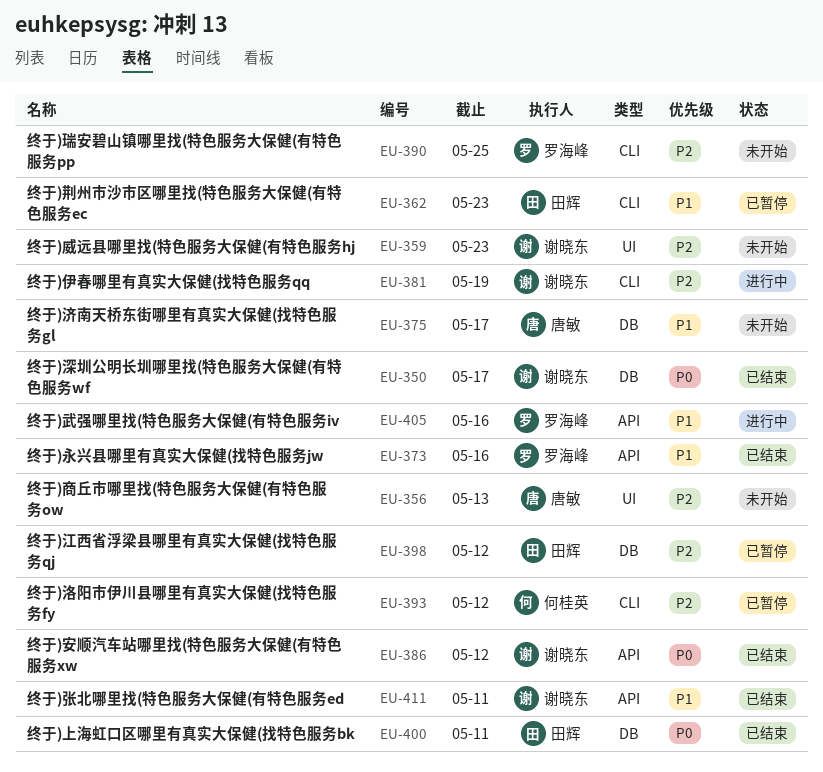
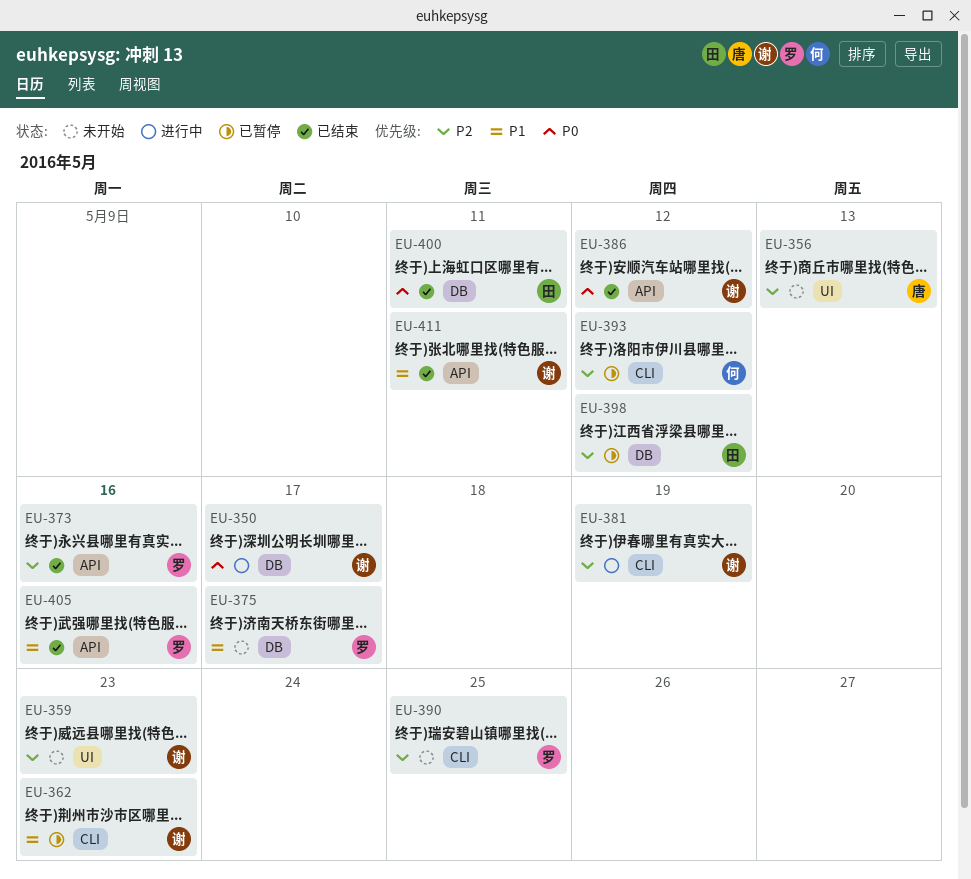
EU-350, status: 已结束 -> 进行中
EU-362, owner: 田辉 -> 谢晓东
EU-373, priority: P1 -> P2
EU-375, owner: 唐敏 -> 罗海峰
EU-405, status: 进行中 -> 已结束

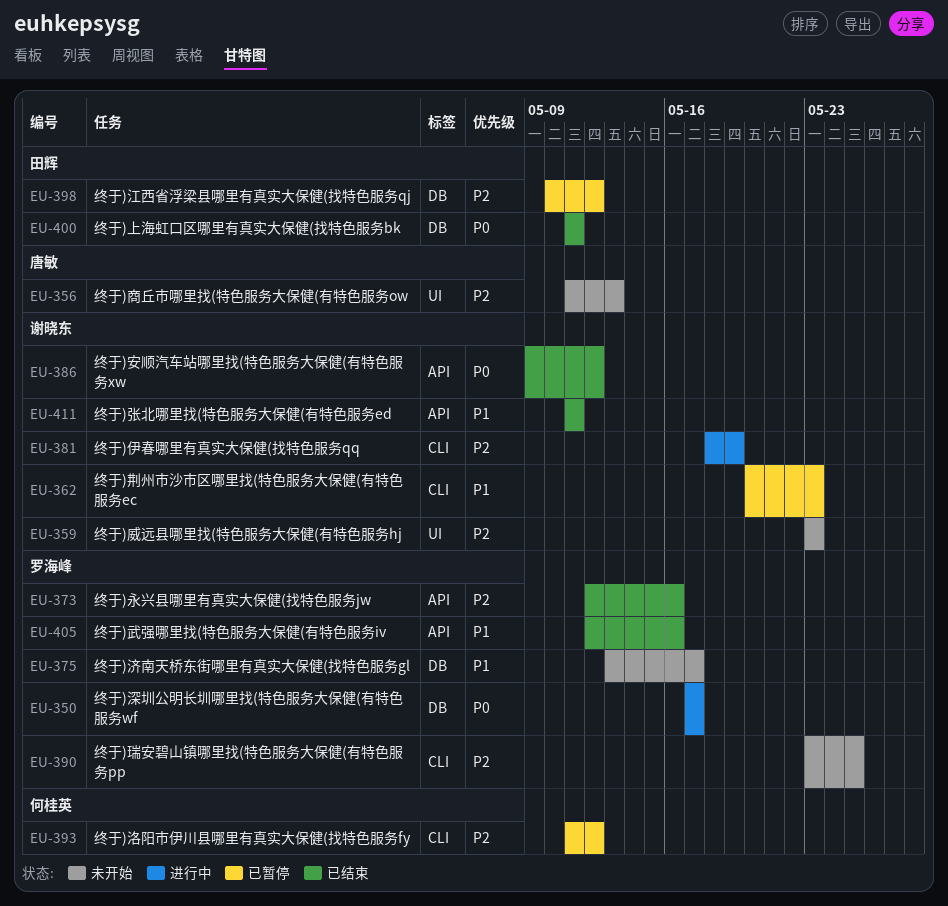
EU-350, owner: 谢晓东 -> 罗海峰

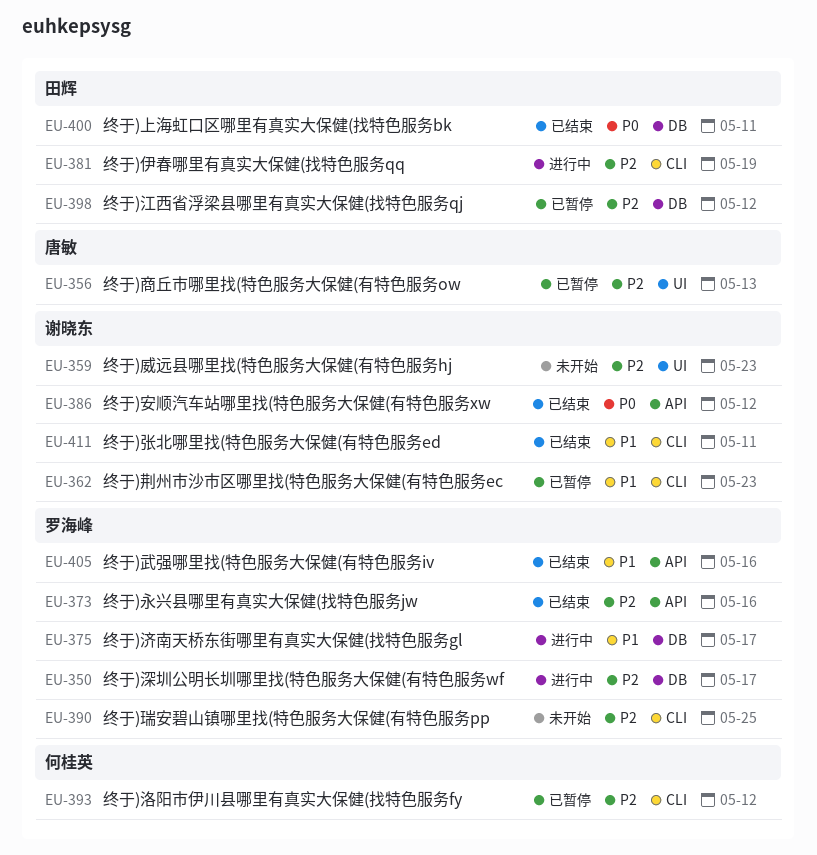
EU-350, priority: P0 -> P2
EU-356, status: 未开始 -> 已暂停
EU-375, status: 未开始 -> 进行中
EU-381, owner: 谢晓东 -> 田辉
EU-411, label: API -> CLI

